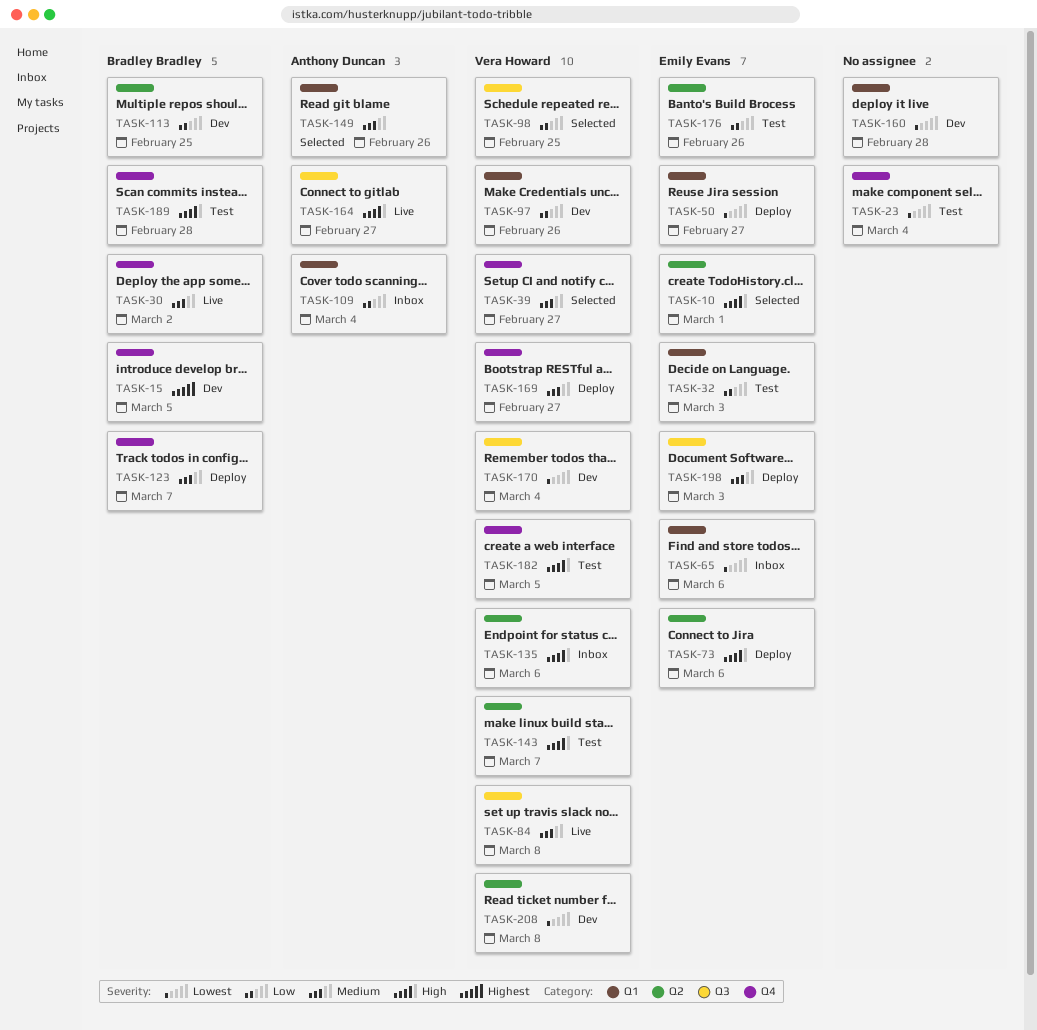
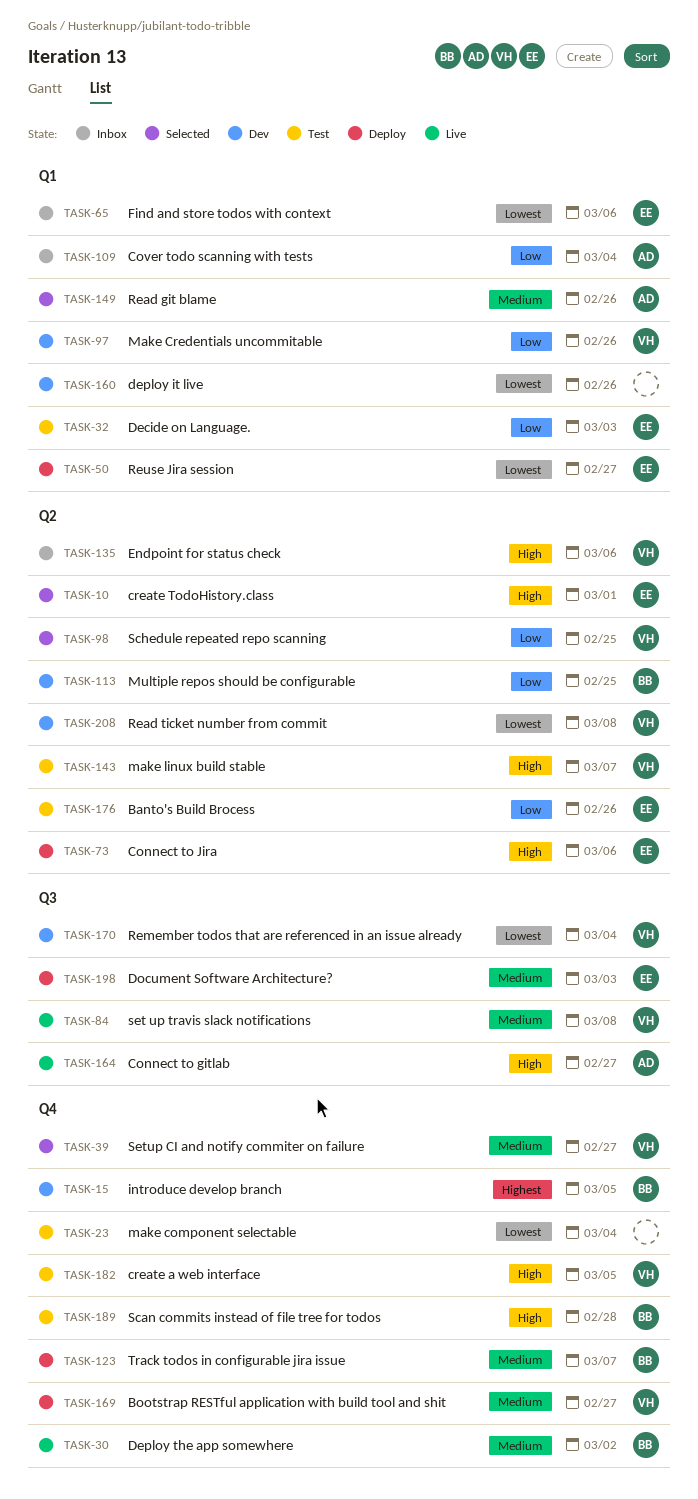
TASK-98, label: Q3 -> Q2
TASK-160, due: Feb 28 -> Feb 26

